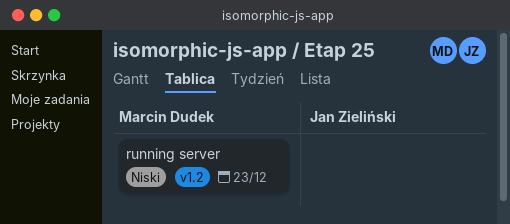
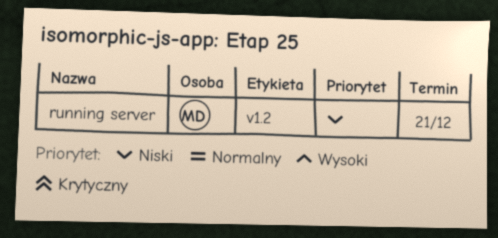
running server, due: Dec 23 -> Dec 21

